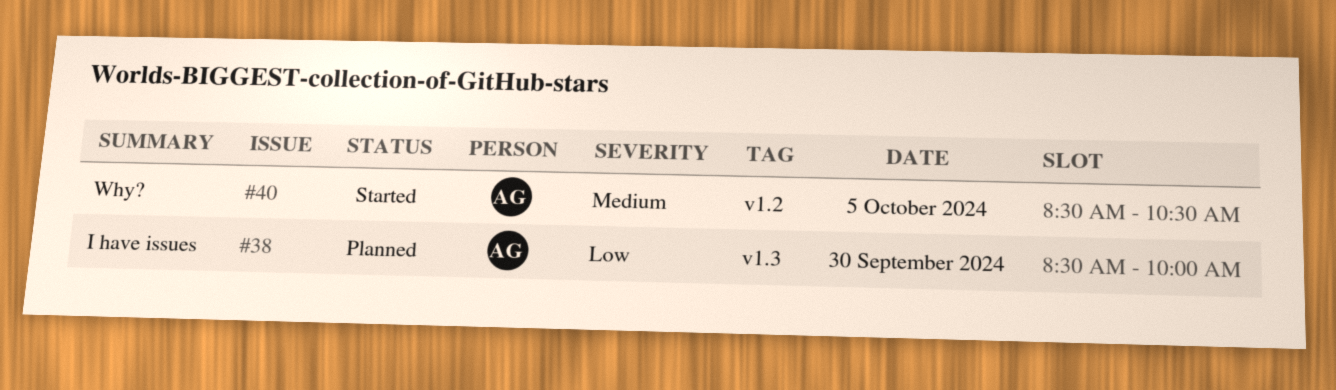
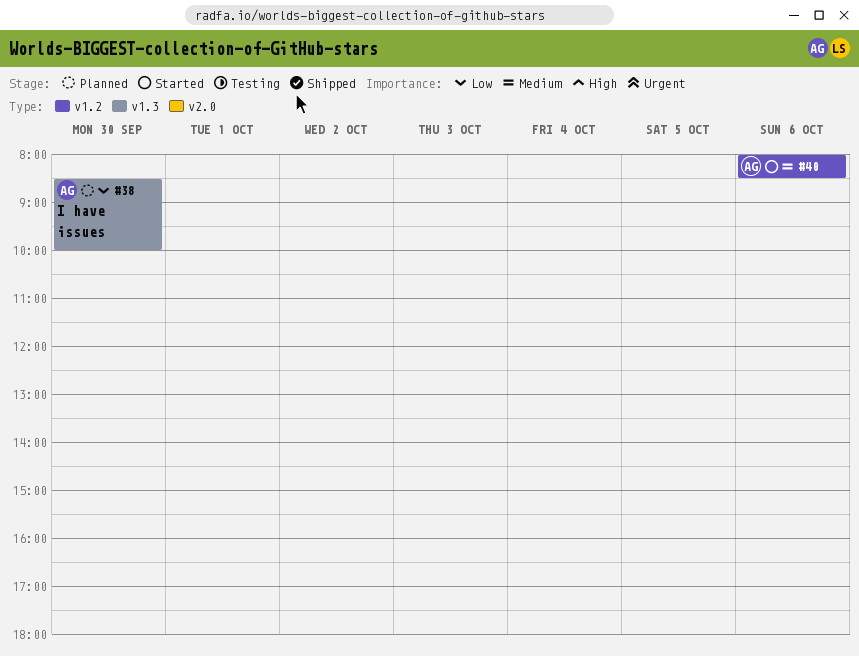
#40, day: Oct 5 -> Oct 6
#40, begins: 08:30 -> 08:00
#40, ends: 10:30 -> 08:30

